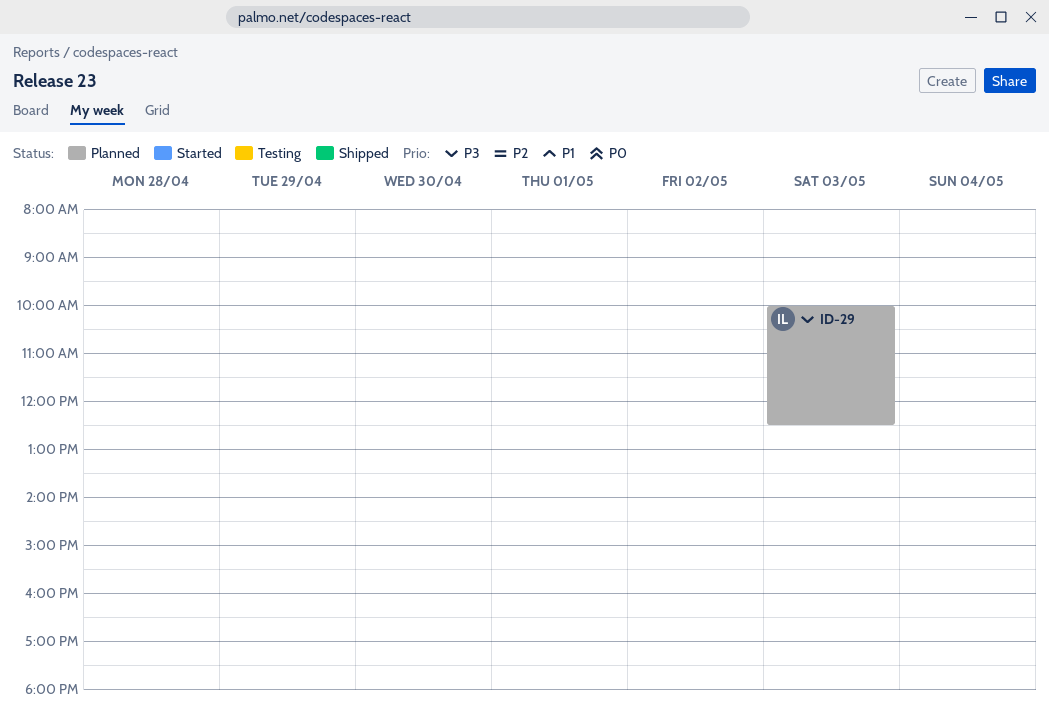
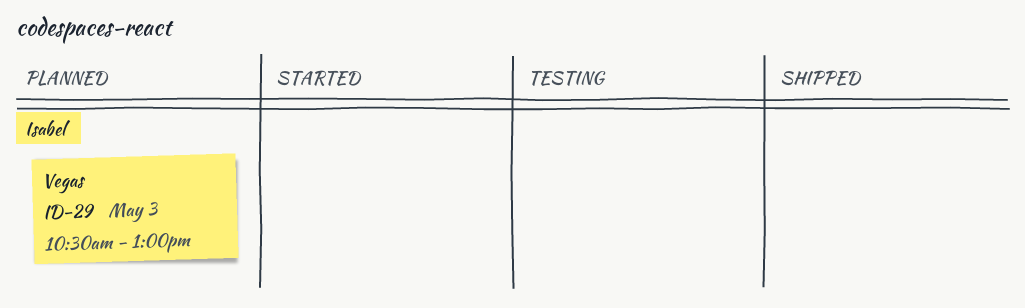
ID-29, begins: 10:00 -> 10:30
ID-29, ends: 12:30 -> 13:00

